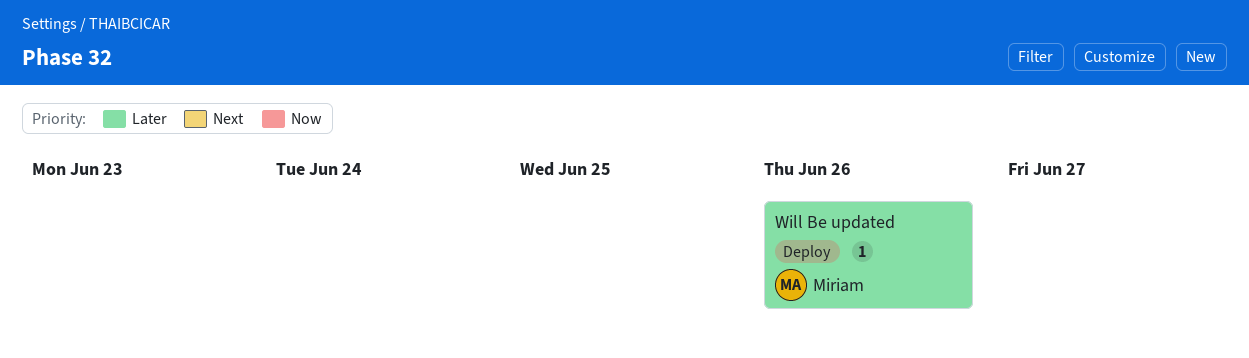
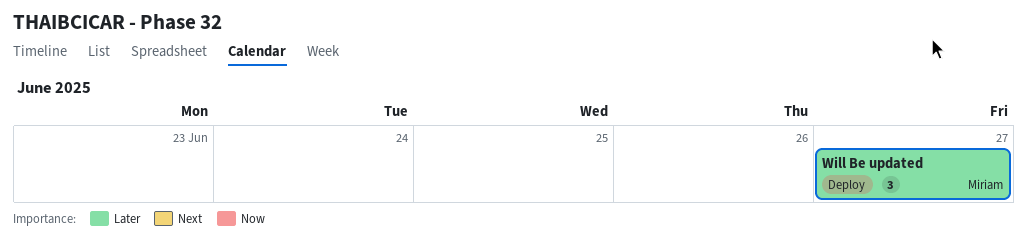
Will Be updated, estimate: 1 -> 3
Will Be updated, due: Jun 26 -> Jun 27

